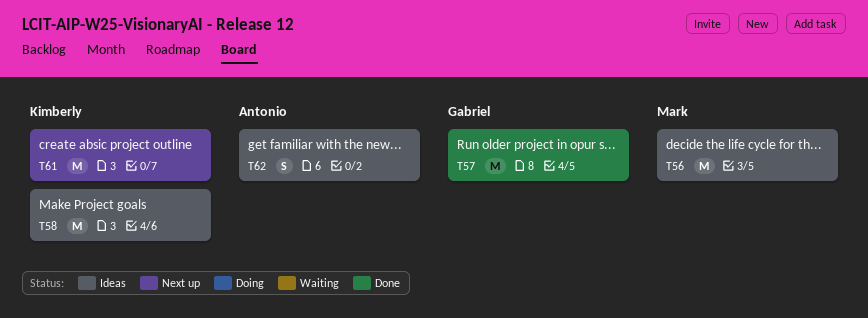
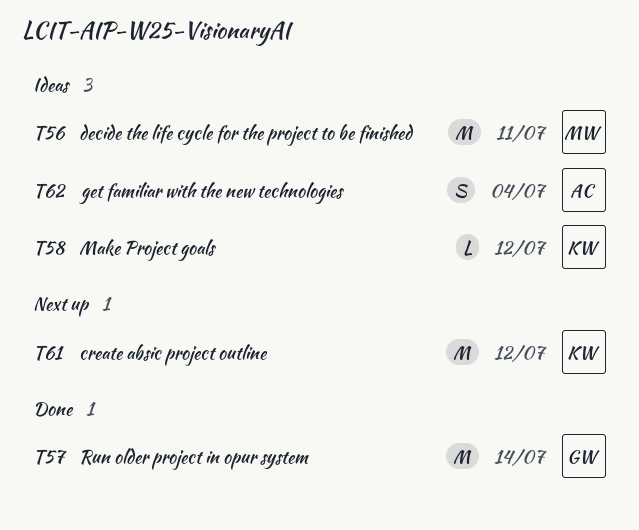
T58, estimate: M -> L

